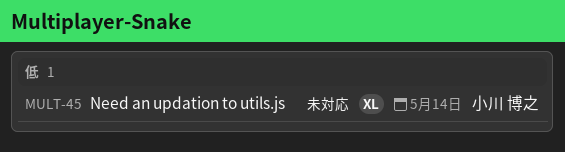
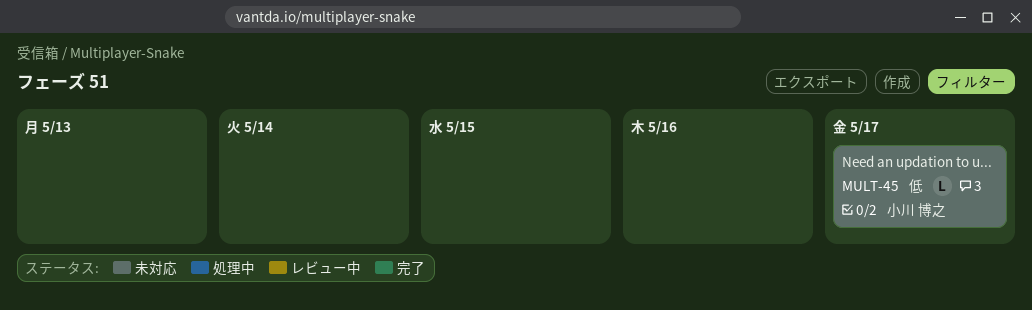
MULT-45, estimate: XL -> L
MULT-45, due: May 14 -> May 17

